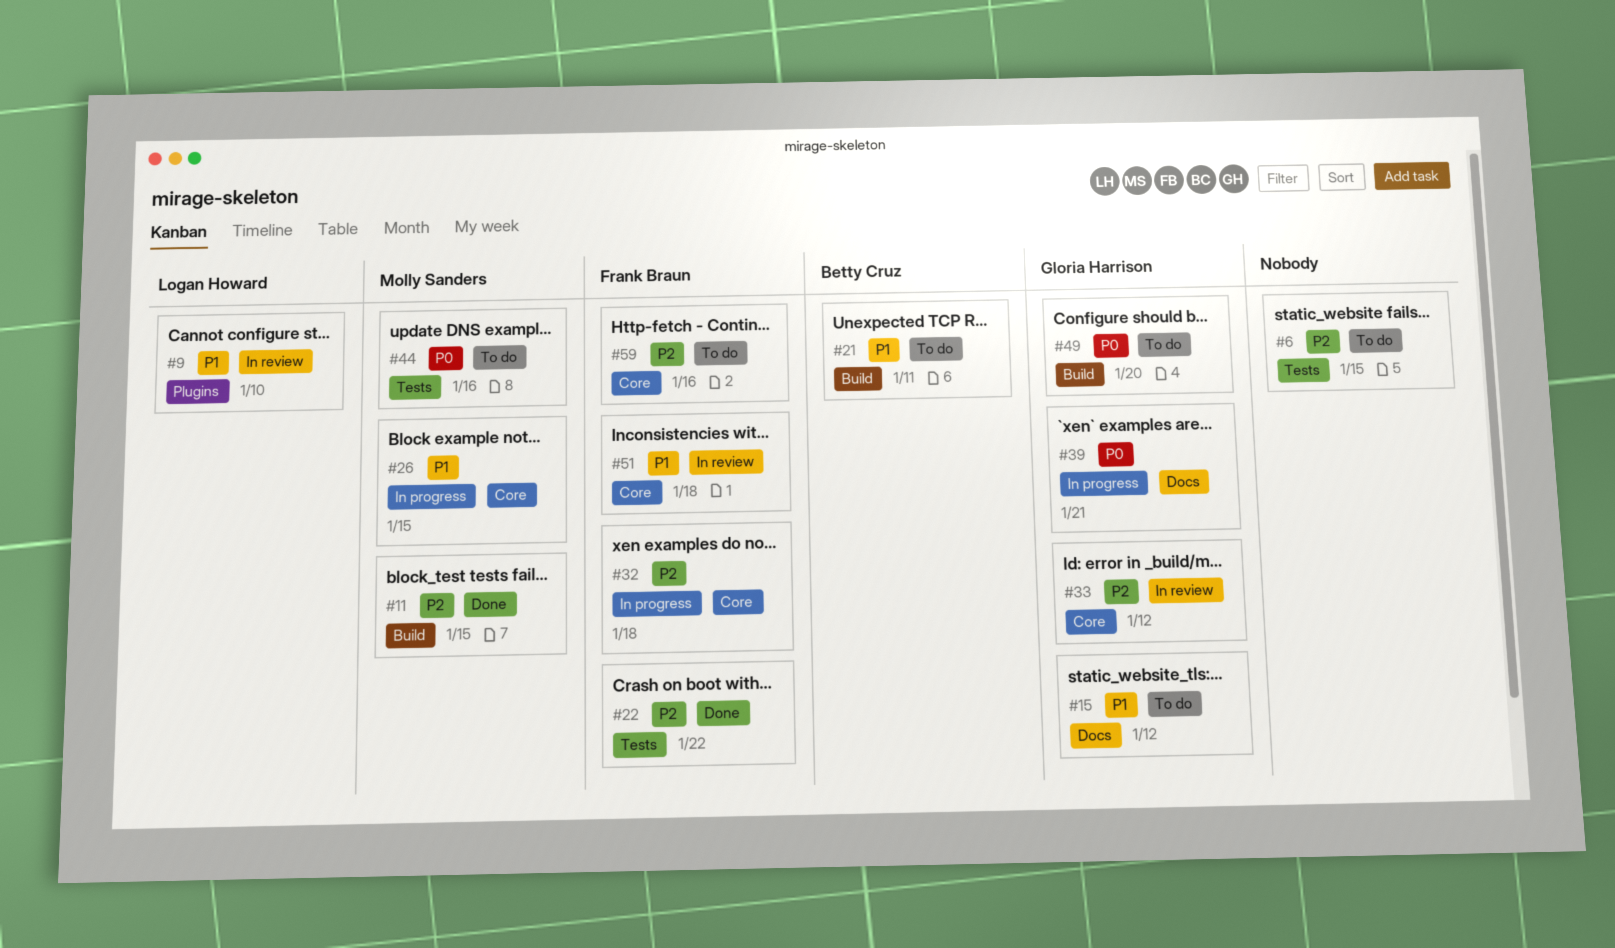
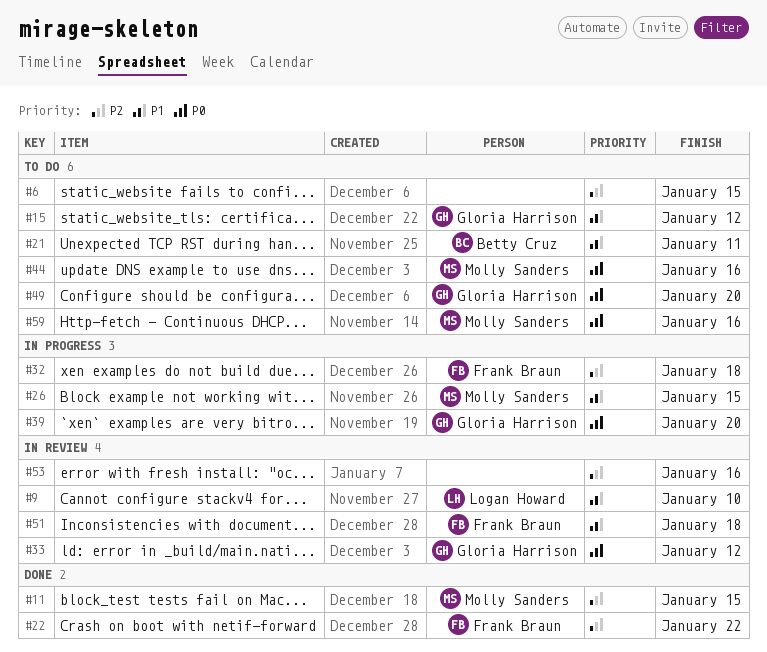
#33, priority: P2 -> P0
#39, due: Jan 21 -> Jan 20
#53: none -> present
#59, owner: Frank Braun -> Molly Sanders
#59, priority: P2 -> P0

